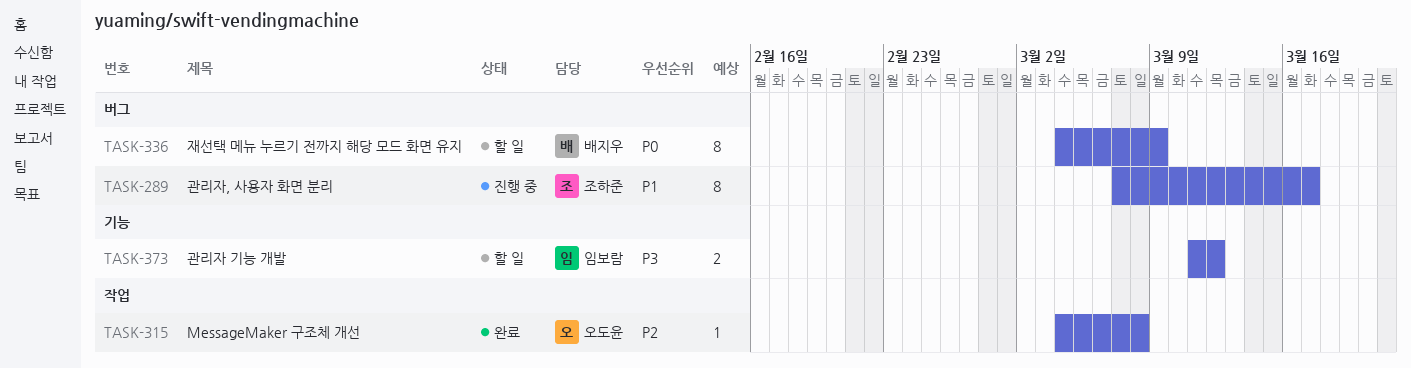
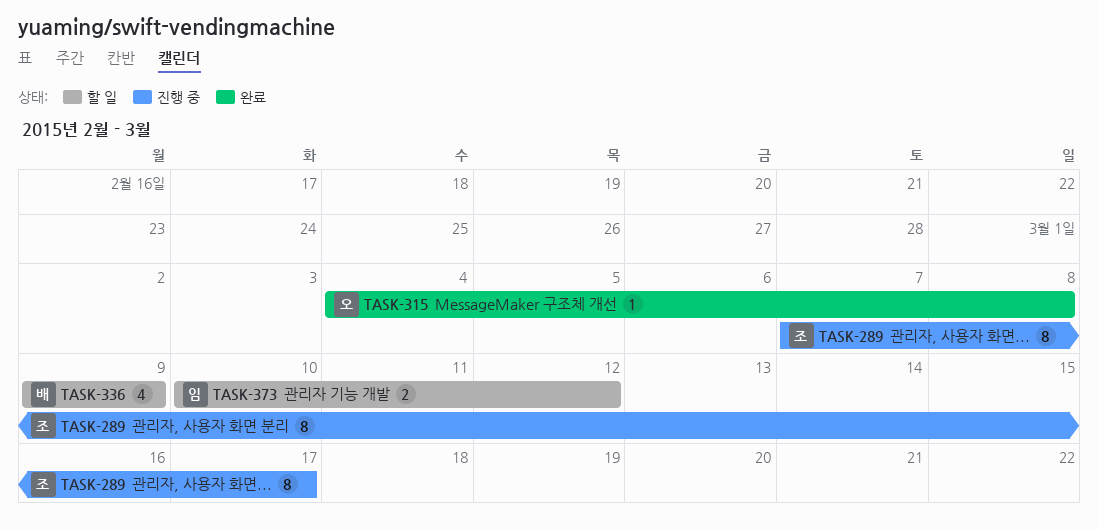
TASK-336, estimate: 8 -> 4
TASK-336, start: Mar 4 -> Mar 9
TASK-373, start: Mar 11 -> Mar 10

